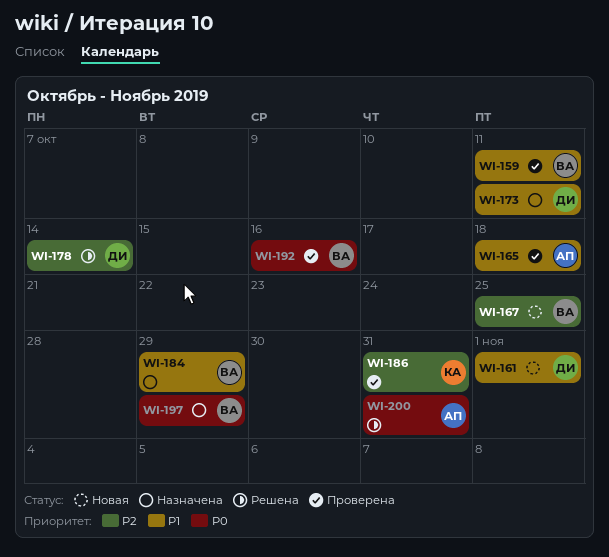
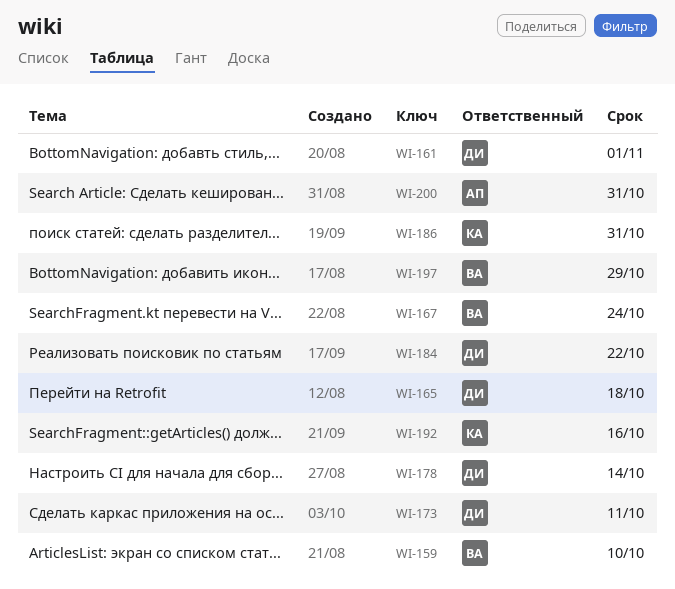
WI-159, due: Oct 11 -> Oct 10
WI-165, owner: АП -> ДИ
WI-167, due: Oct 25 -> Oct 24
WI-184, owner: ВА -> ДИ
WI-184, due: Oct 29 -> Oct 22
WI-192, owner: ВА -> КА

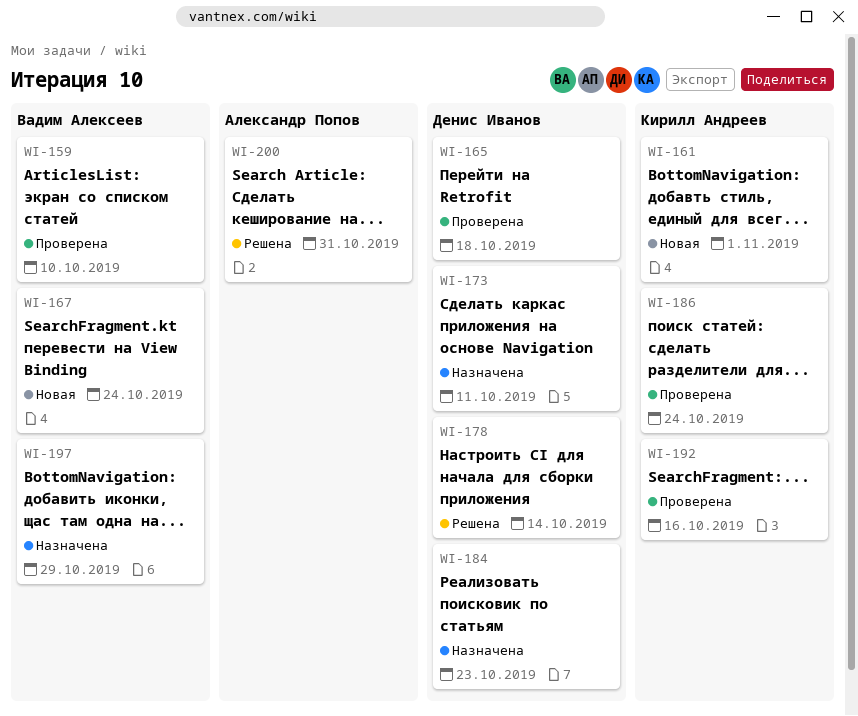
WI-161, owner: Денис Иванов -> Кирилл Андреев
WI-184, due: Oct 22 -> Oct 23
WI-186, due: Oct 31 -> Oct 24

